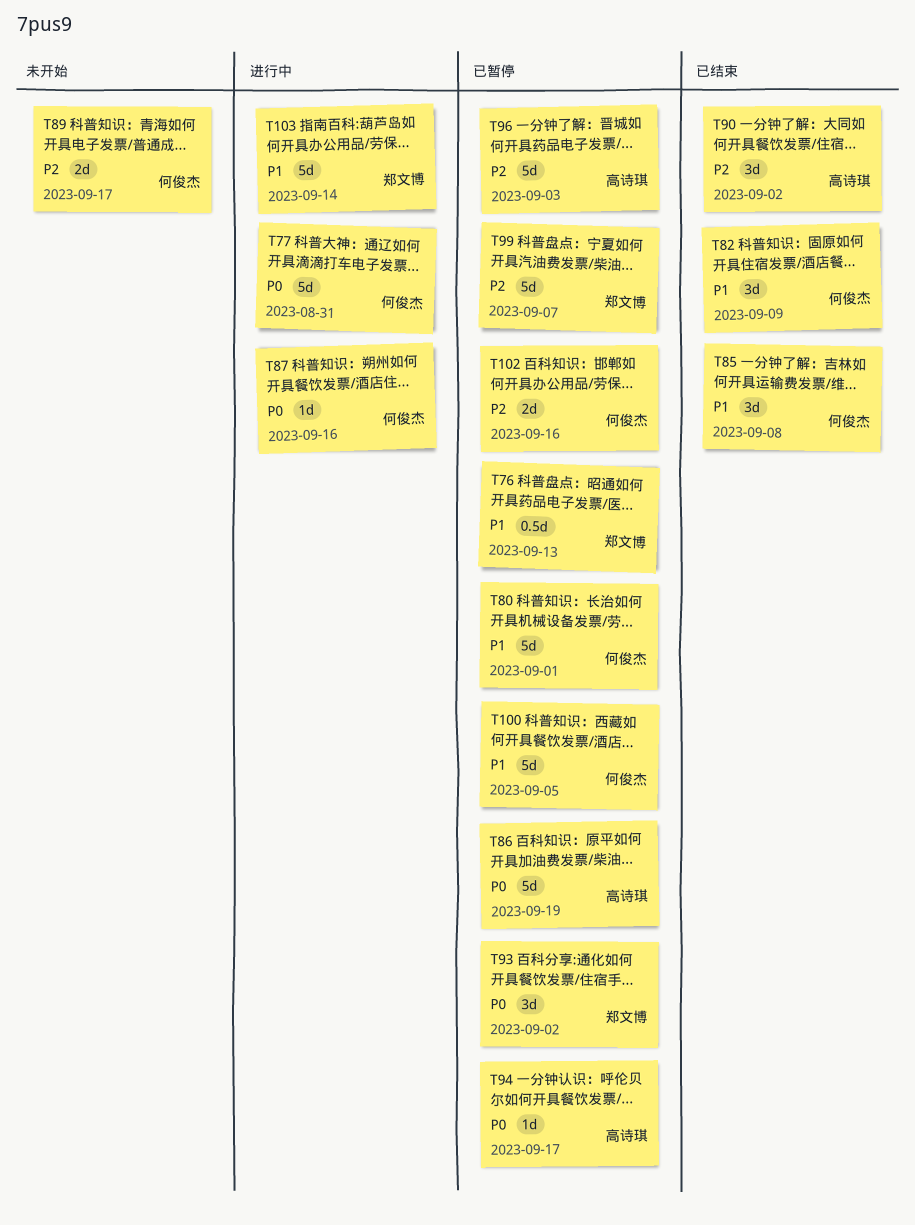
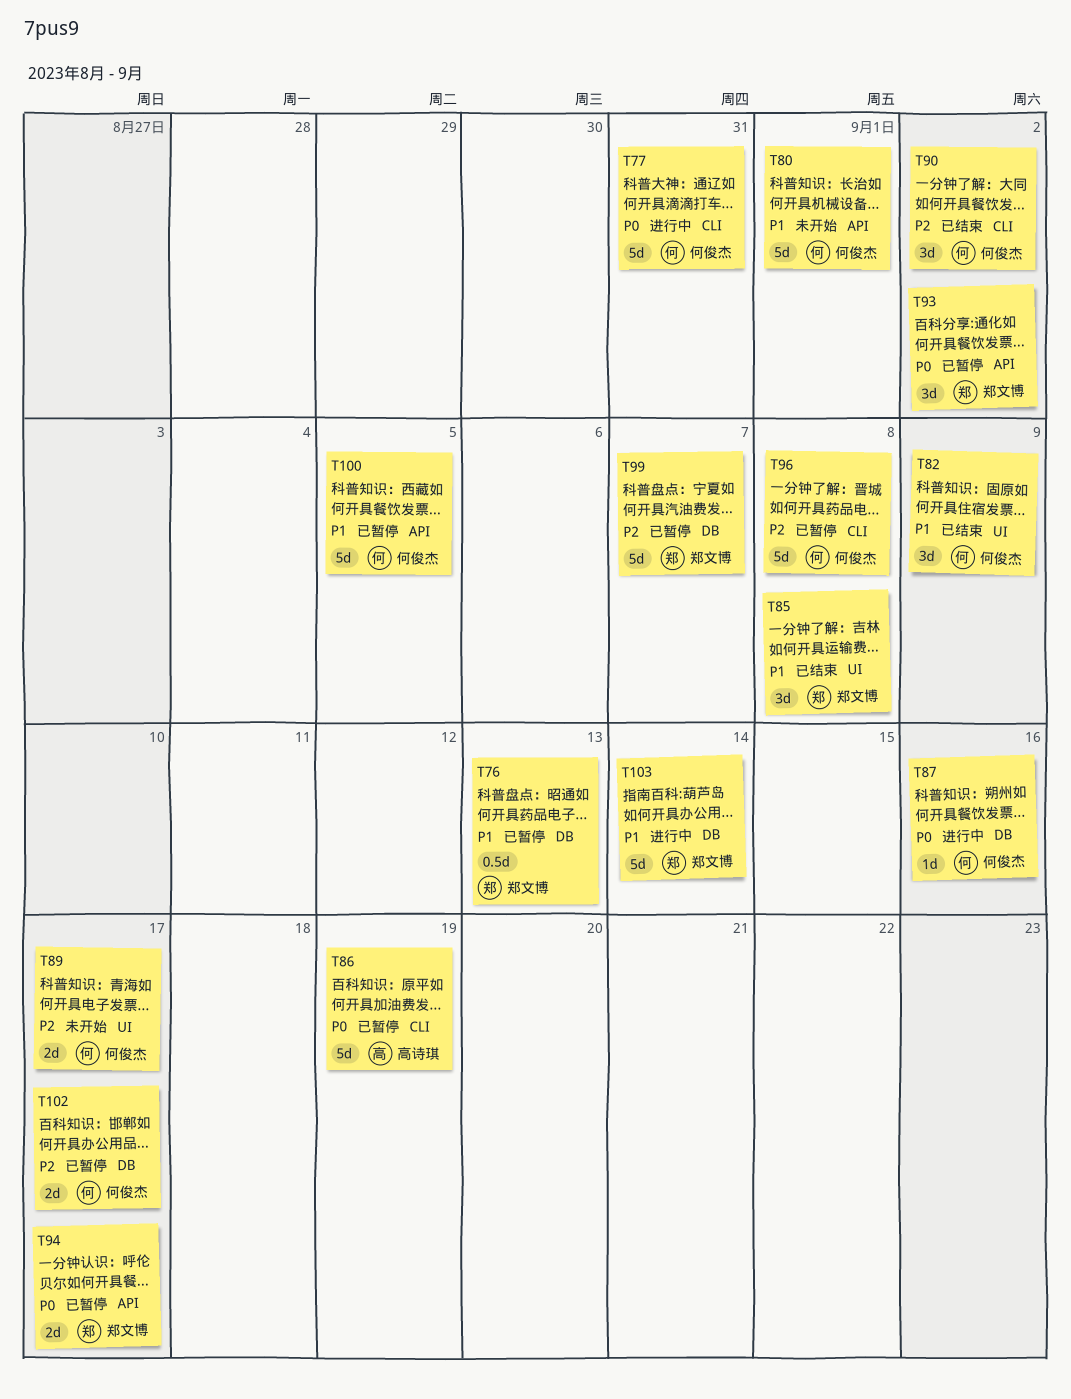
T80, status: 已暂停 -> 未开始
T85, owner: 何俊杰 -> 郑文博
T90, owner: 高诗琪 -> 何俊杰
T94, owner: 高诗琪 -> 郑文博
T94, estimate: 1d -> 2d
T96, owner: 高诗琪 -> 何俊杰
T96, due: Sep 3 -> Sep 8
T102, due: Sep 16 -> Sep 17

